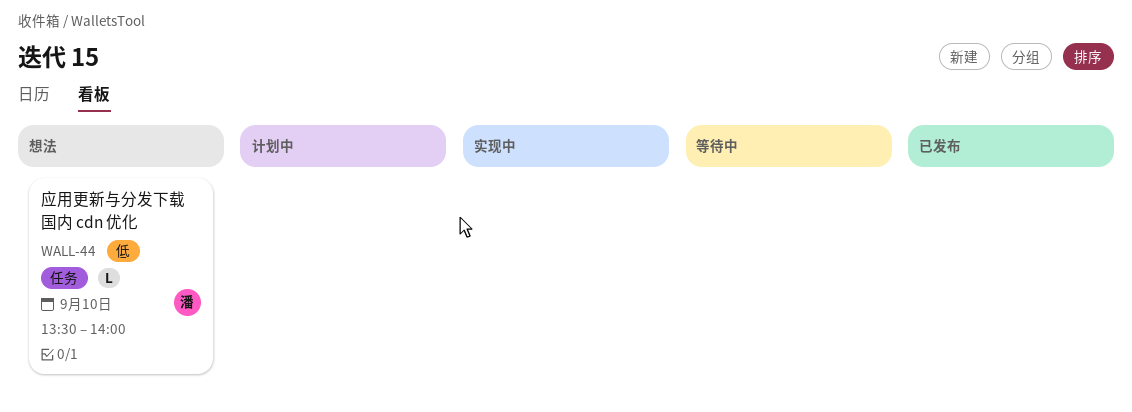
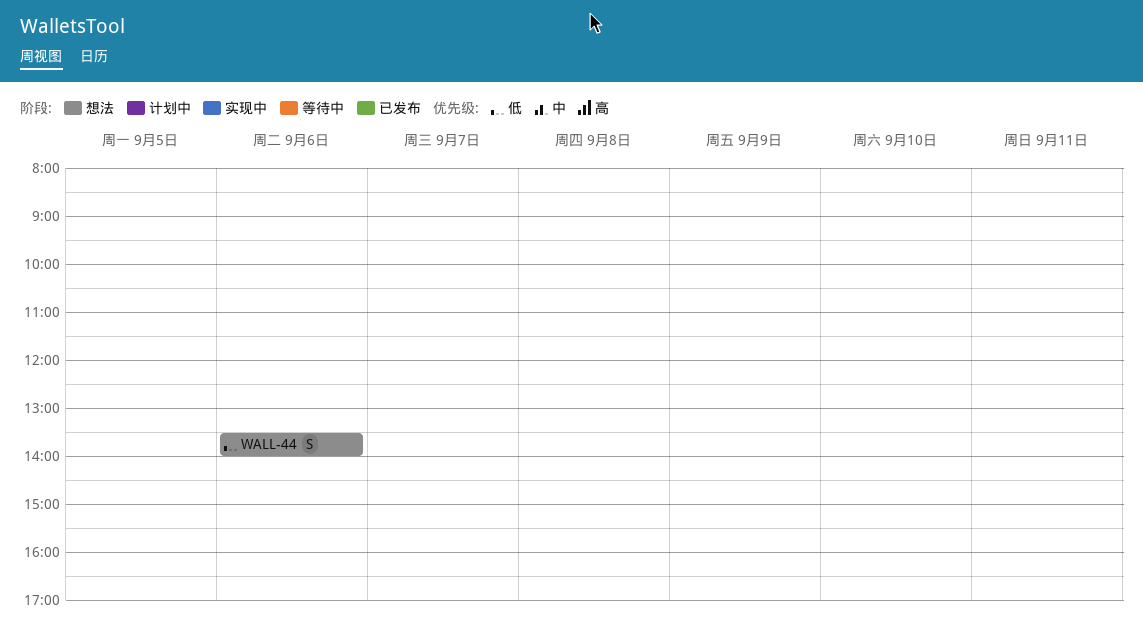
WALL-44, estimate: L -> S
WALL-44, day: Sep 10 -> Sep 6

